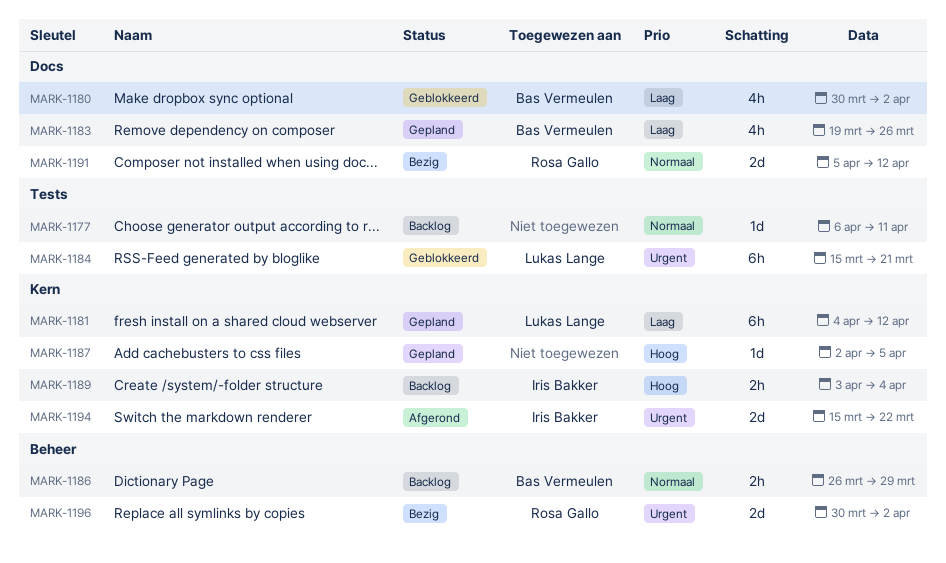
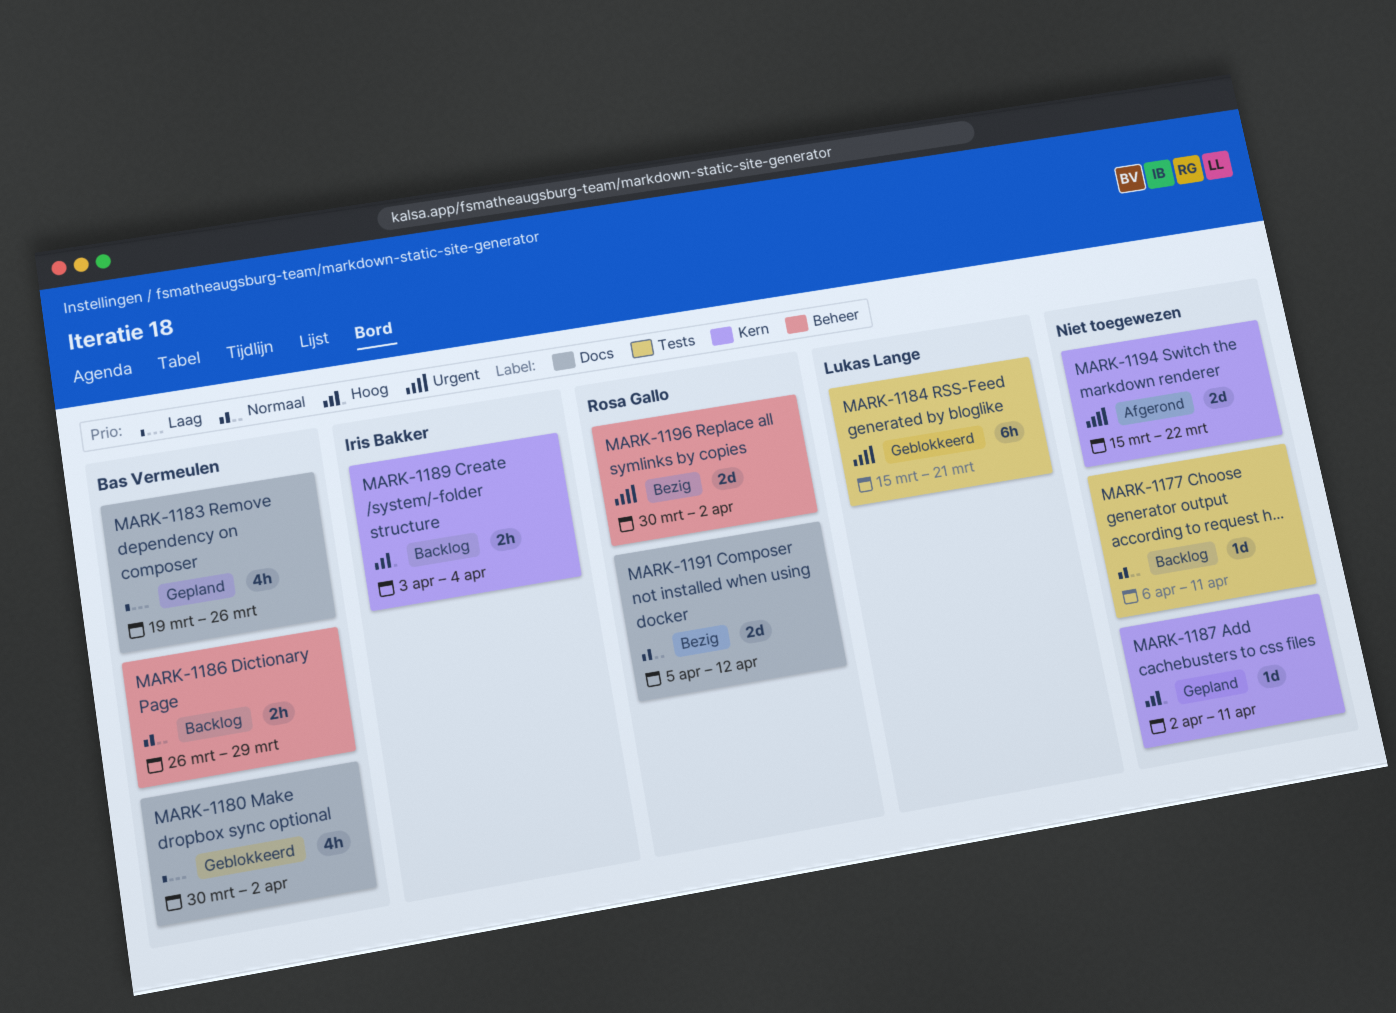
MARK-1181: present -> none
MARK-1187, due: Apr 5 -> Apr 11
MARK-1194, owner: Iris Bakker -> none

